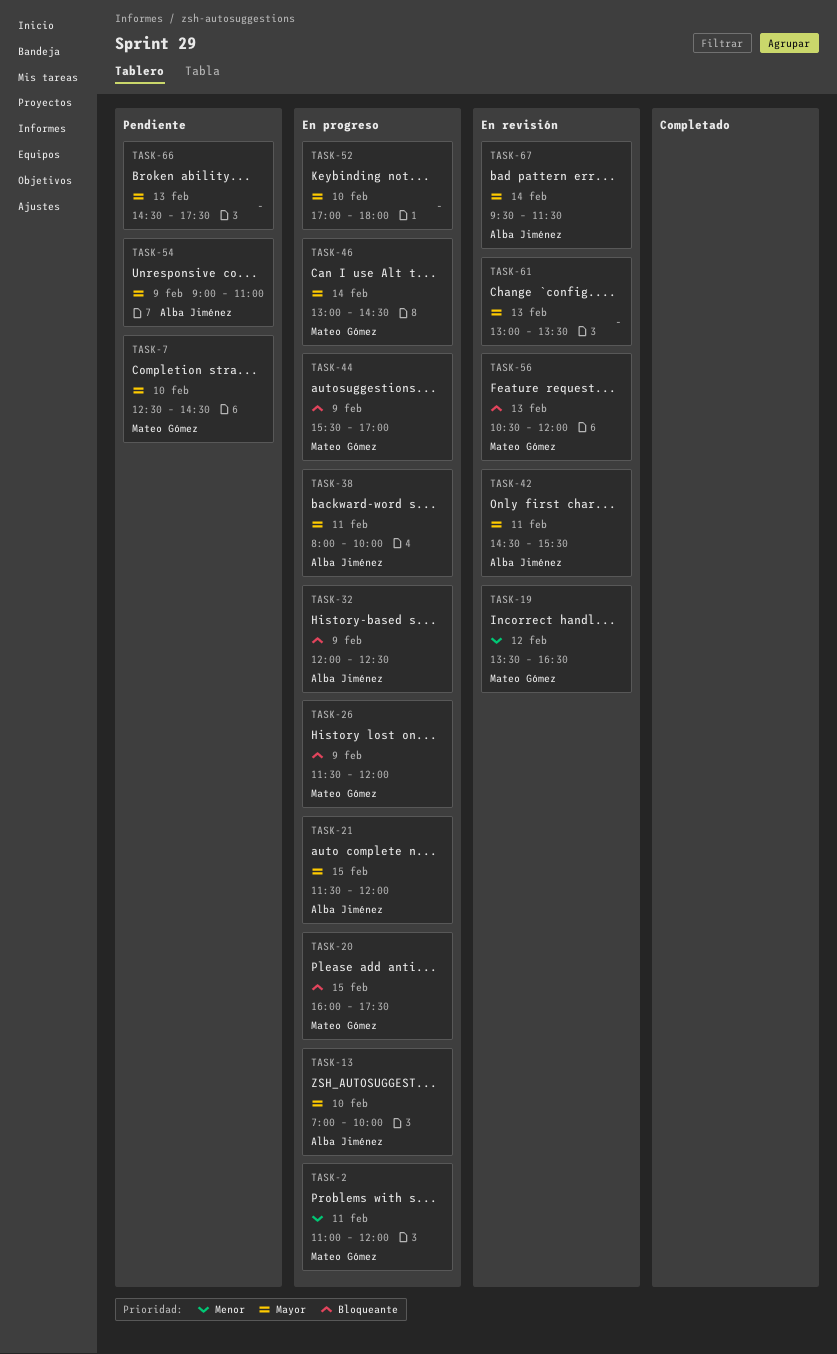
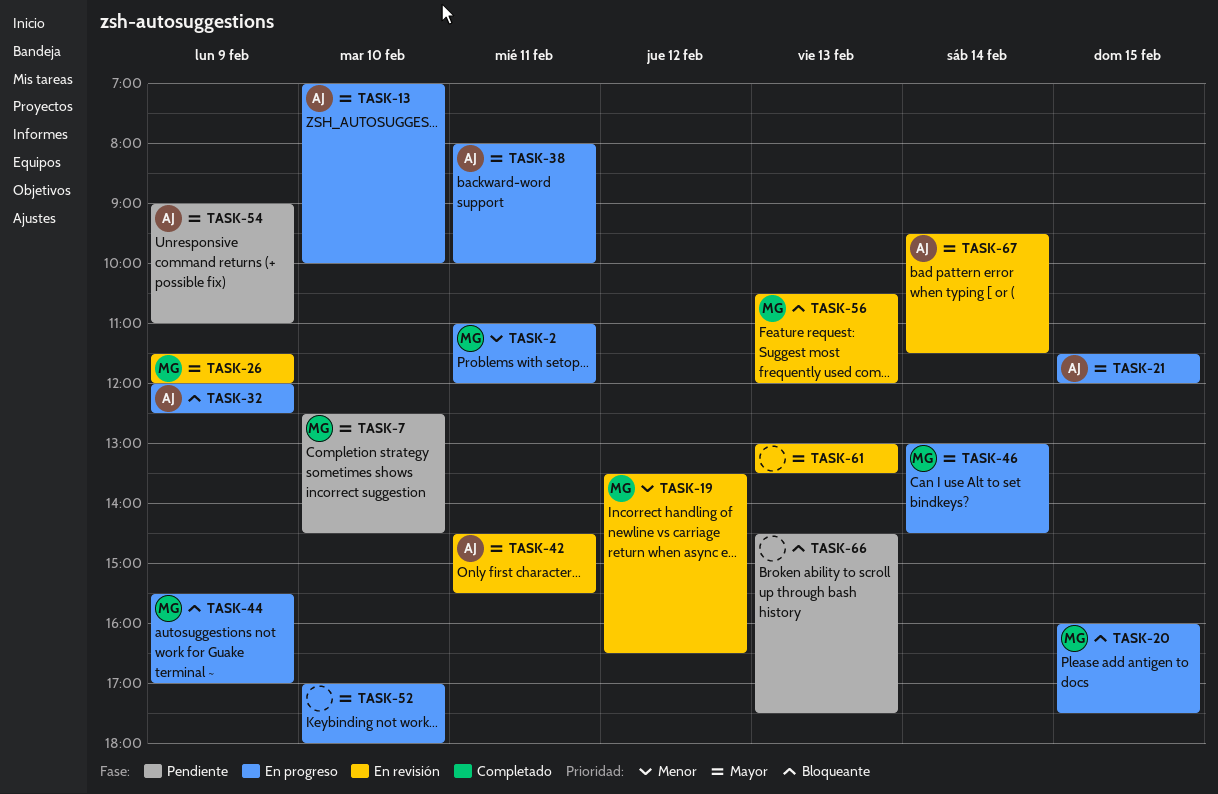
TASK-26, status: En progreso -> En revisión
TASK-26, priority: Bloqueante -> Mayor
TASK-66, priority: Mayor -> Bloqueante

